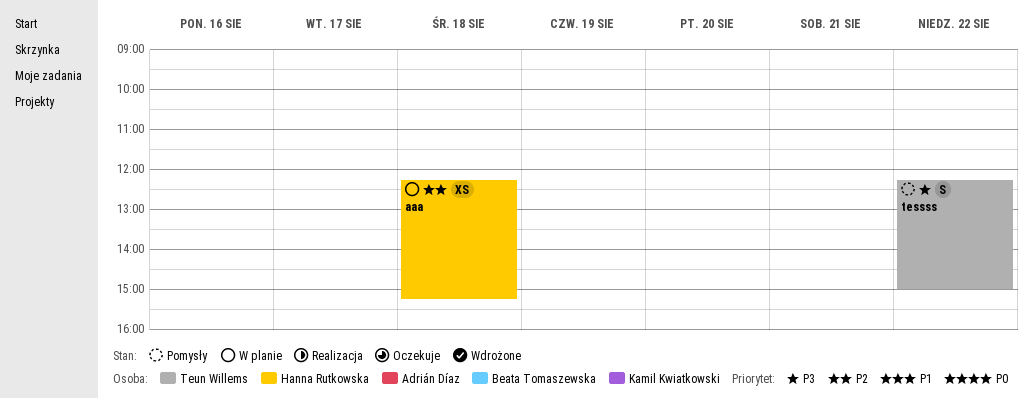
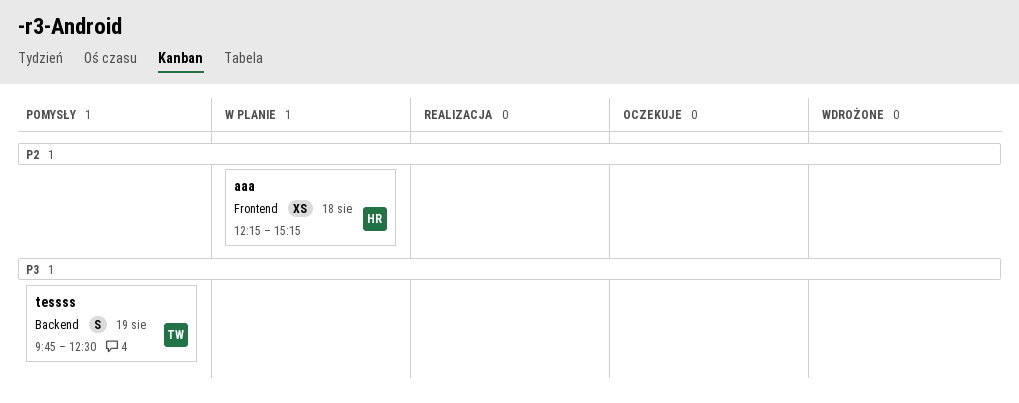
tessss, day: Aug 22 -> Aug 19
tessss, begins: 12:15 -> 09:45
tessss, ends: 15:00 -> 12:30

